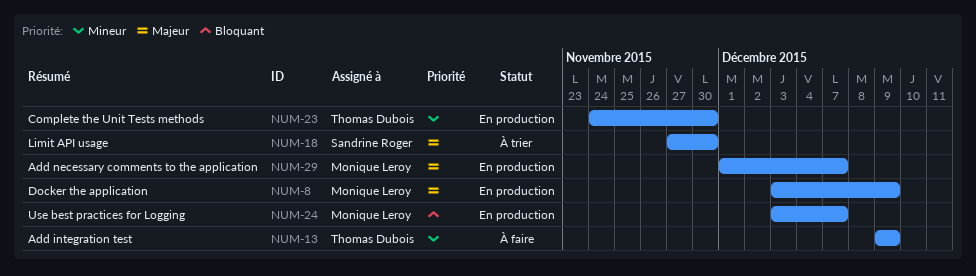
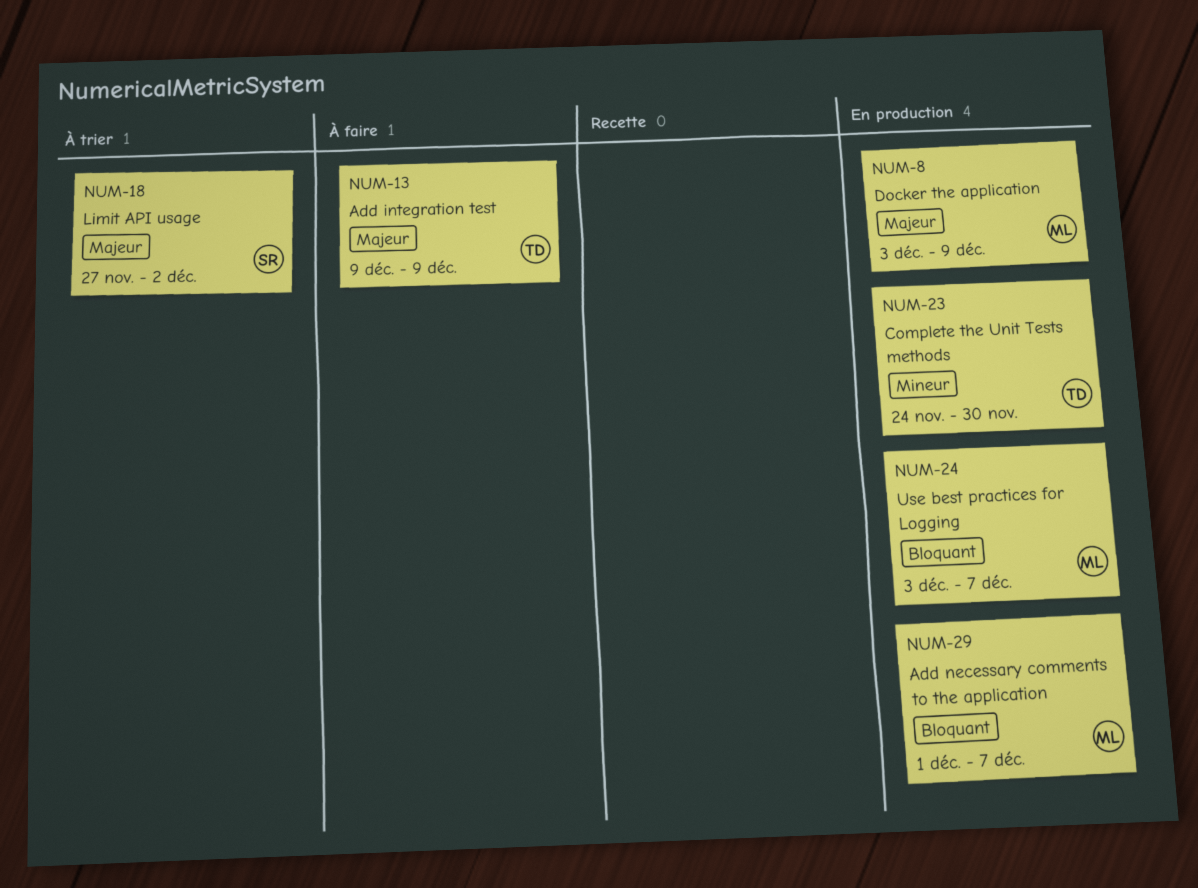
NUM-13, priority: Mineur -> Majeur
NUM-18, due: Nov 30 -> Dec 2
NUM-29, priority: Majeur -> Bloquant

